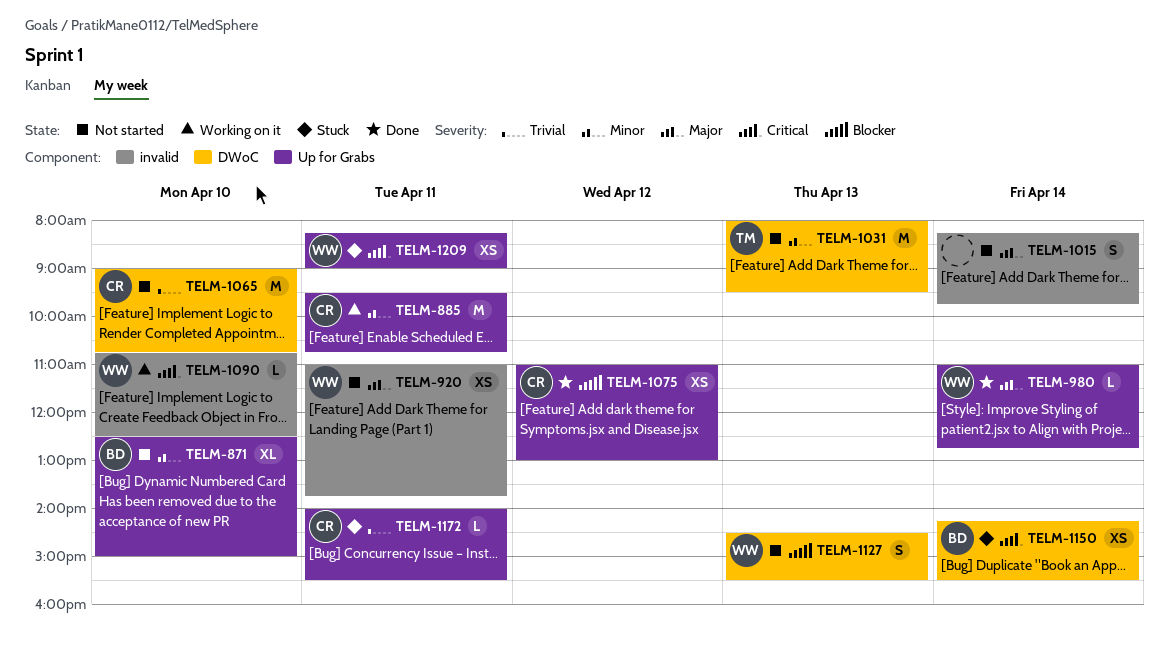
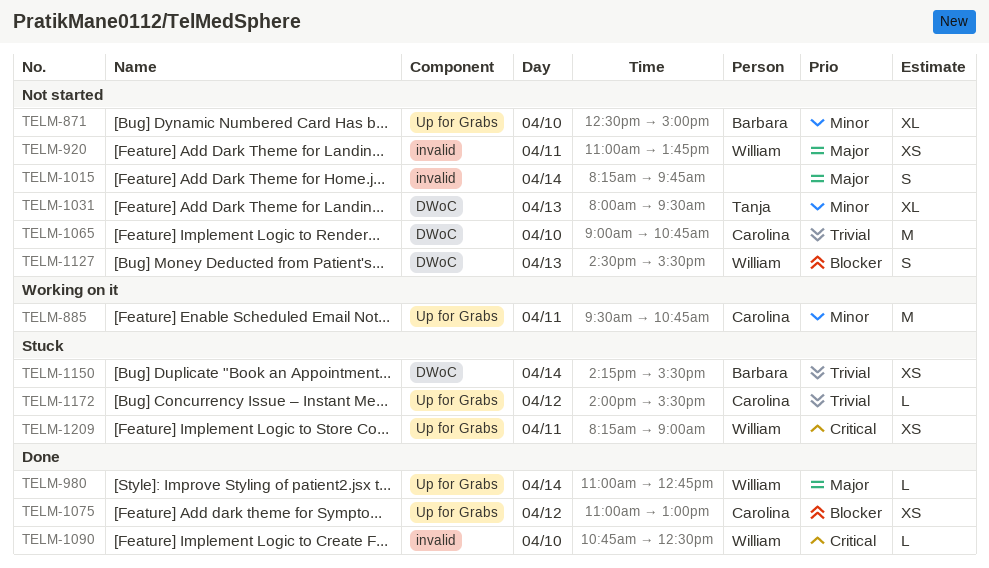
TELM-1031, estimate: M -> XL
TELM-1090, status: Working on it -> Done
TELM-1150, priority: Critical -> Trivial
TELM-1172, day: Apr 11 -> Apr 12

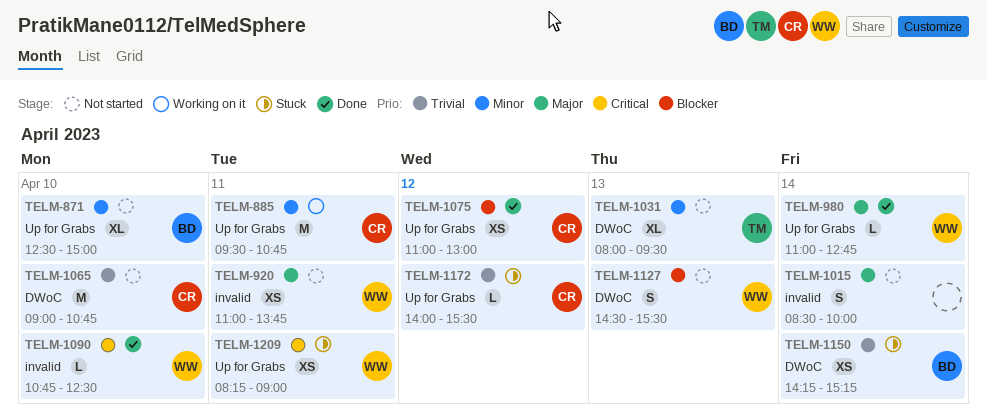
TELM-1015, begins: 08:15 -> 08:30
TELM-1015, ends: 09:45 -> 10:00
TELM-1150, ends: 15:30 -> 15:15

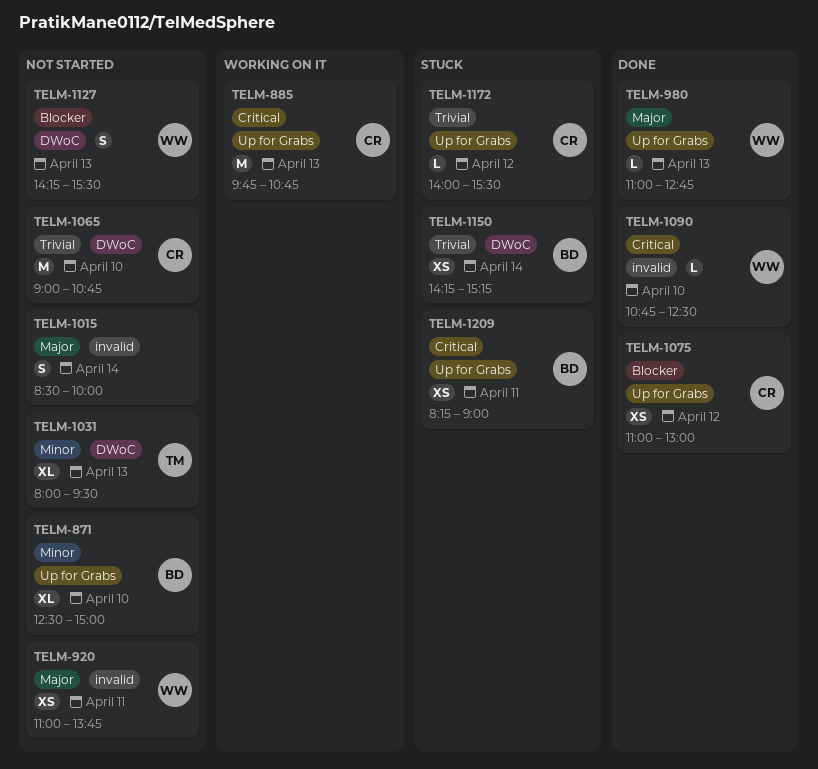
TELM-885, priority: Minor -> Critical
TELM-885, day: Apr 11 -> Apr 13
TELM-885, begins: 09:30 -> 09:45
TELM-980, day: Apr 14 -> Apr 13
TELM-1127, begins: 14:30 -> 14:15
TELM-1209, owner: WW -> BD

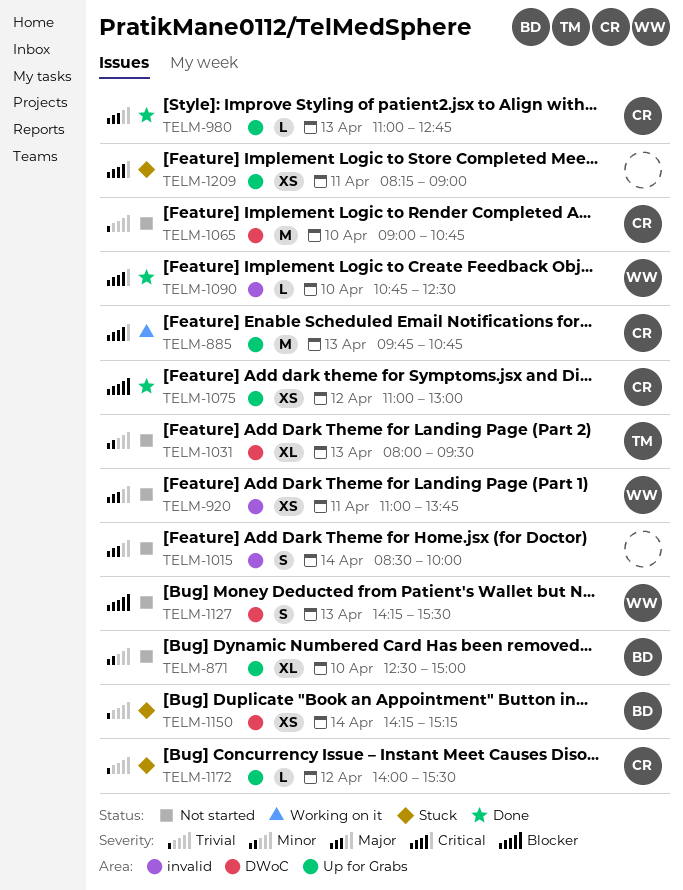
TELM-980, owner: WW -> CR
TELM-1209, owner: BD -> none

